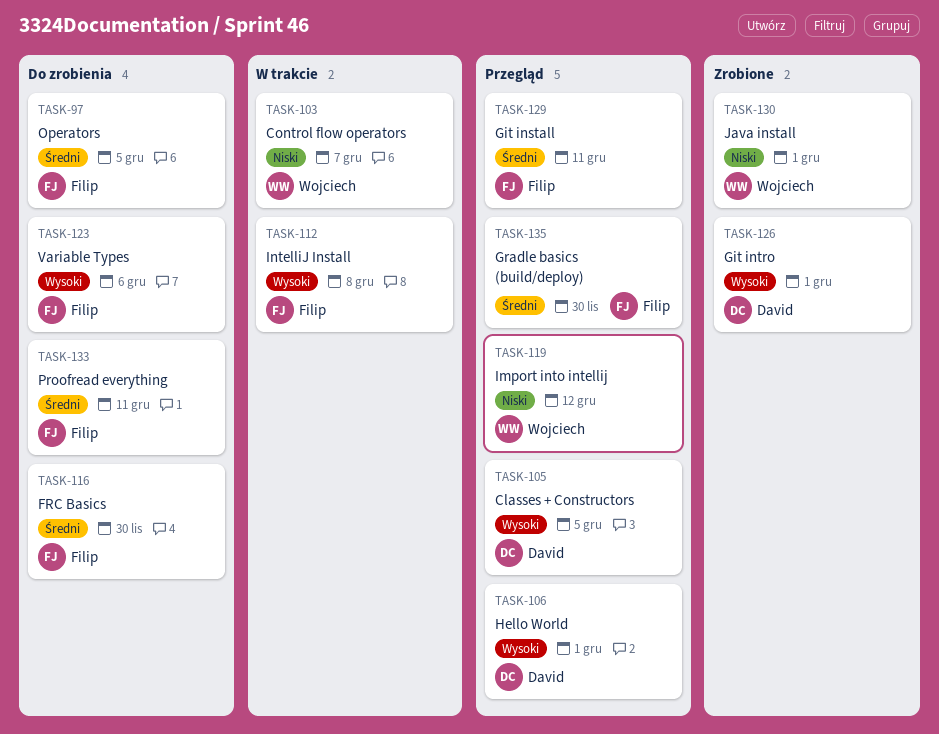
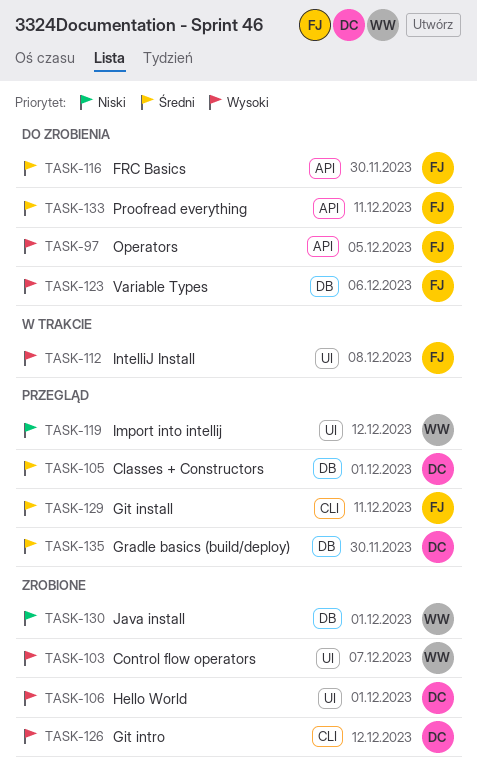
TASK-97, priority: Średni -> Wysoki
TASK-103, status: W trakcie -> Zrobione
TASK-103, priority: Niski -> Wysoki
TASK-105, priority: Wysoki -> Średni
TASK-105, due: Dec 5 -> Dec 1
TASK-106, status: Przegląd -> Zrobione
TASK-126, due: Dec 1 -> Dec 12
TASK-135, owner: Filip -> David

